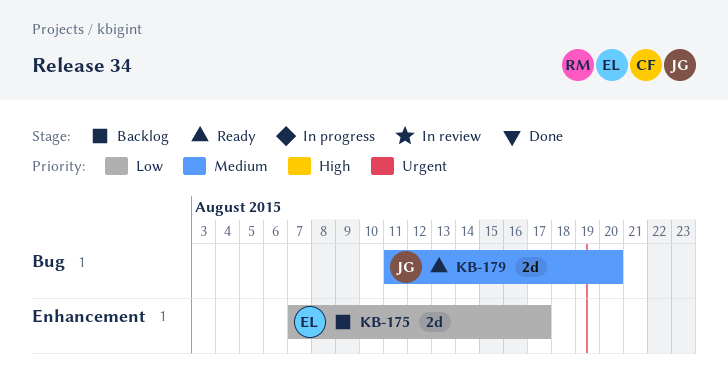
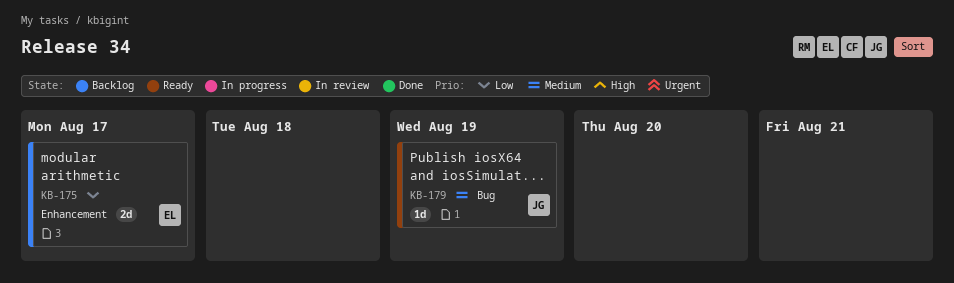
KB-179, estimate: 2d -> 1d
KB-179, due: Aug 20 -> Aug 19

